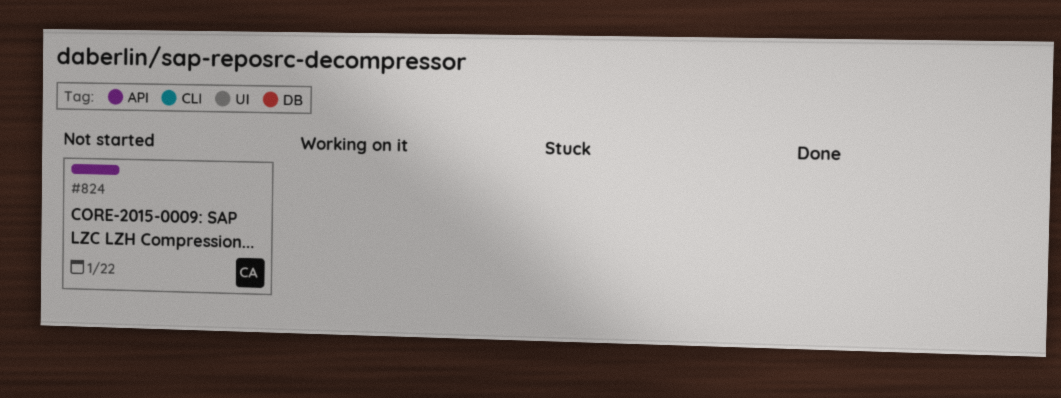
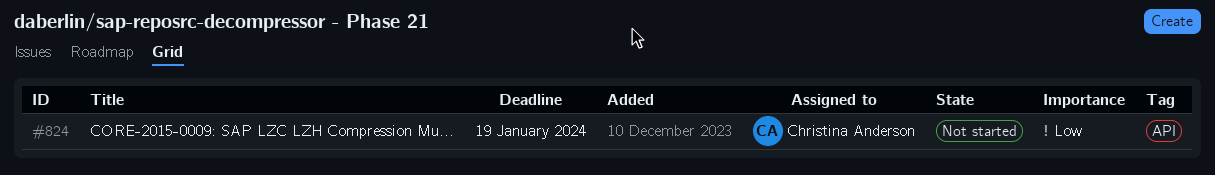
#824, due: Jan 22 -> Jan 19

